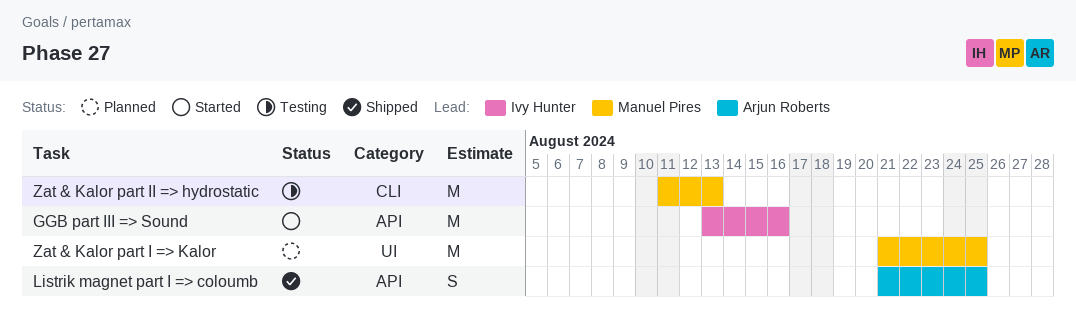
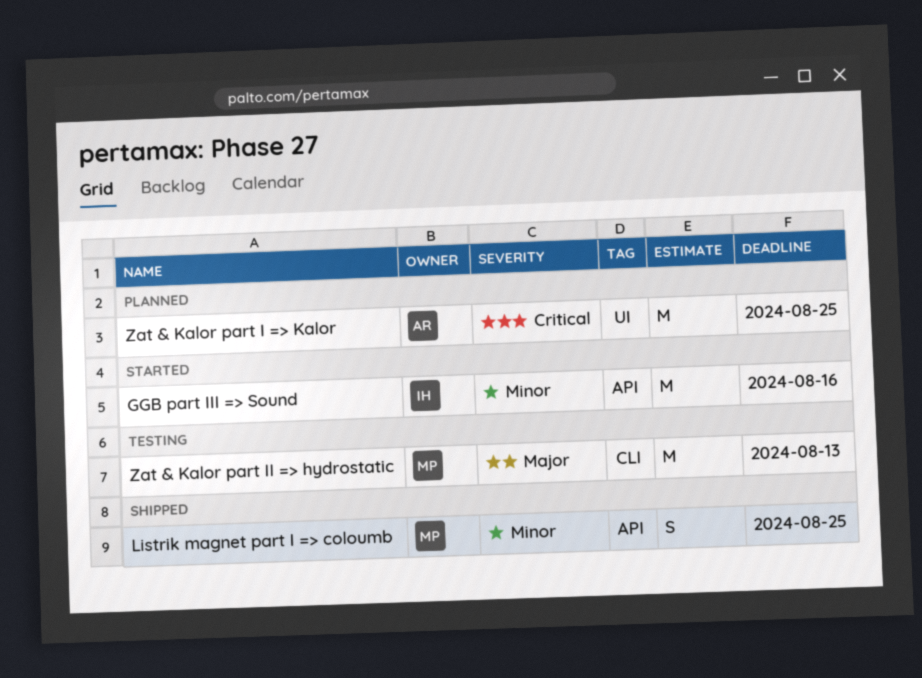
Listrik magnet part I => coloumb, owner: Arjun Roberts -> Manuel Pires
Zat & Kalor part I => Kalor, owner: Manuel Pires -> Arjun Roberts

